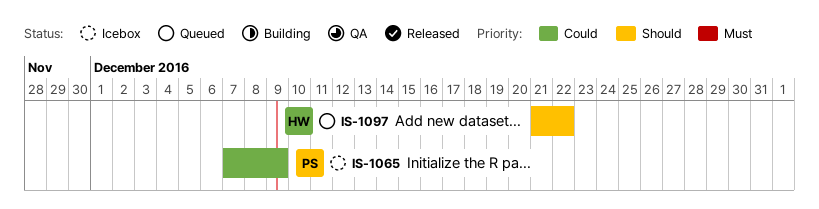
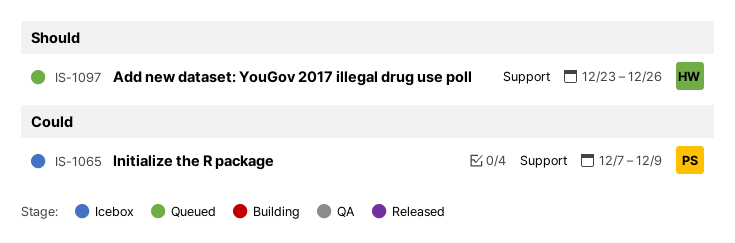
IS-1097, start: Dec 21 -> Dec 23
IS-1097, due: Dec 22 -> Dec 26

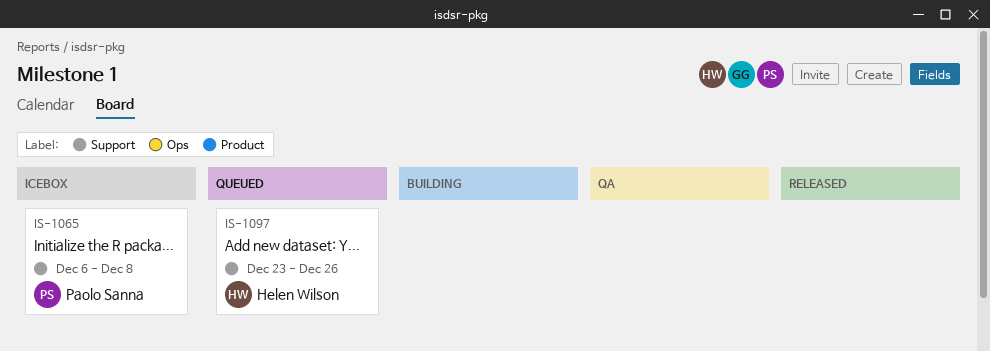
IS-1065, start: Dec 7 -> Dec 6
IS-1065, due: Dec 9 -> Dec 8

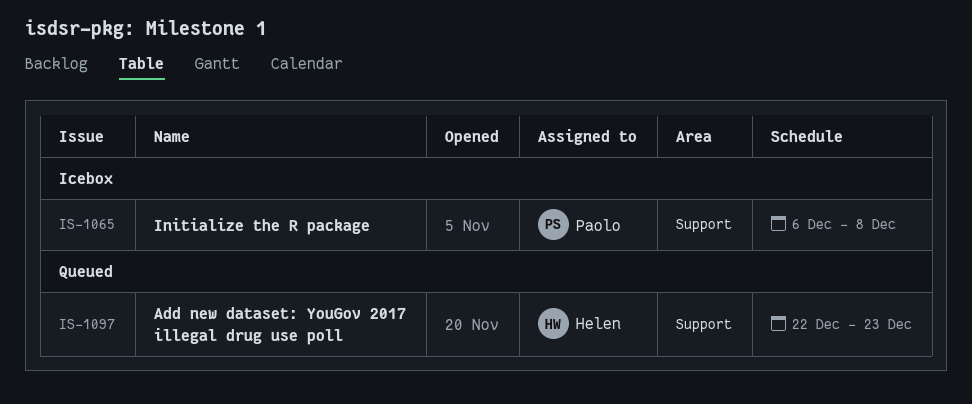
IS-1097, start: Dec 23 -> Dec 22
IS-1097, due: Dec 26 -> Dec 23

